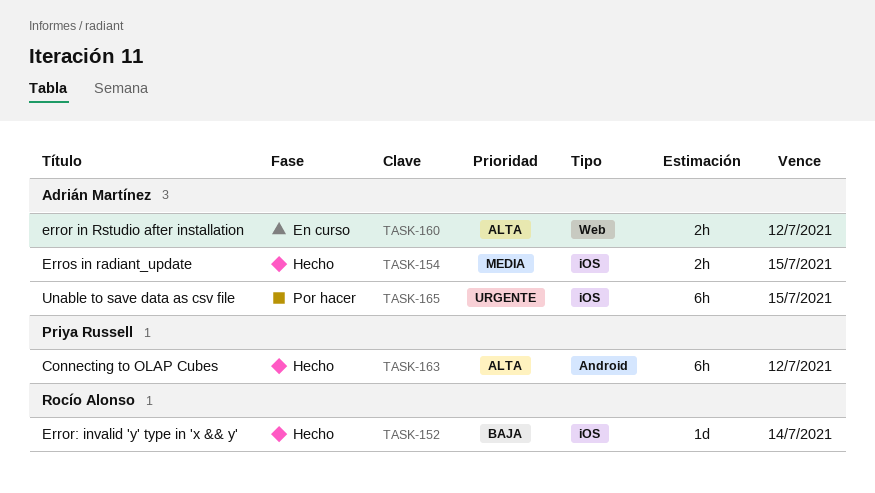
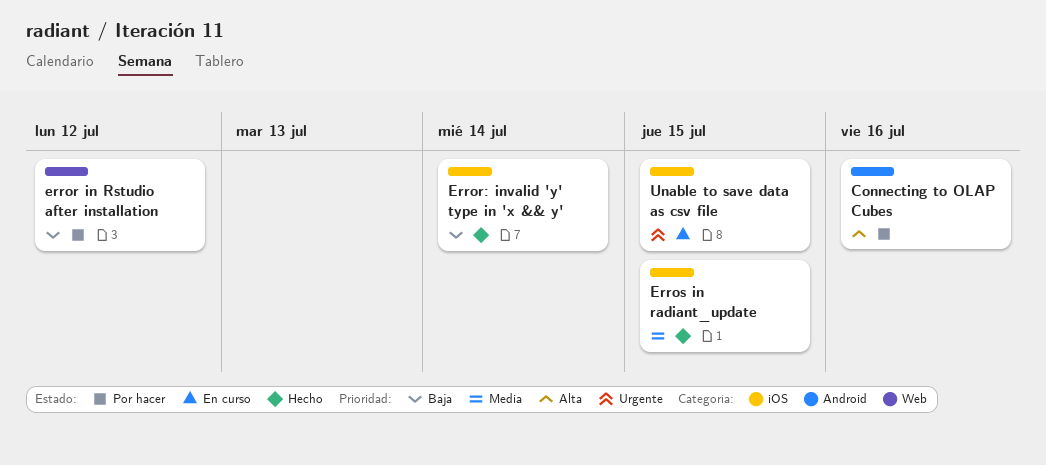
Connecting to OLAP Cubes, status: Hecho -> Por hacer
Connecting to OLAP Cubes, due: Jul 12 -> Jul 16
error in Rstudio after installation, status: En curso -> Por hacer
error in Rstudio after installation, priority: Alta -> Baja
Unable to save data as csv file, status: Por hacer -> En curso

